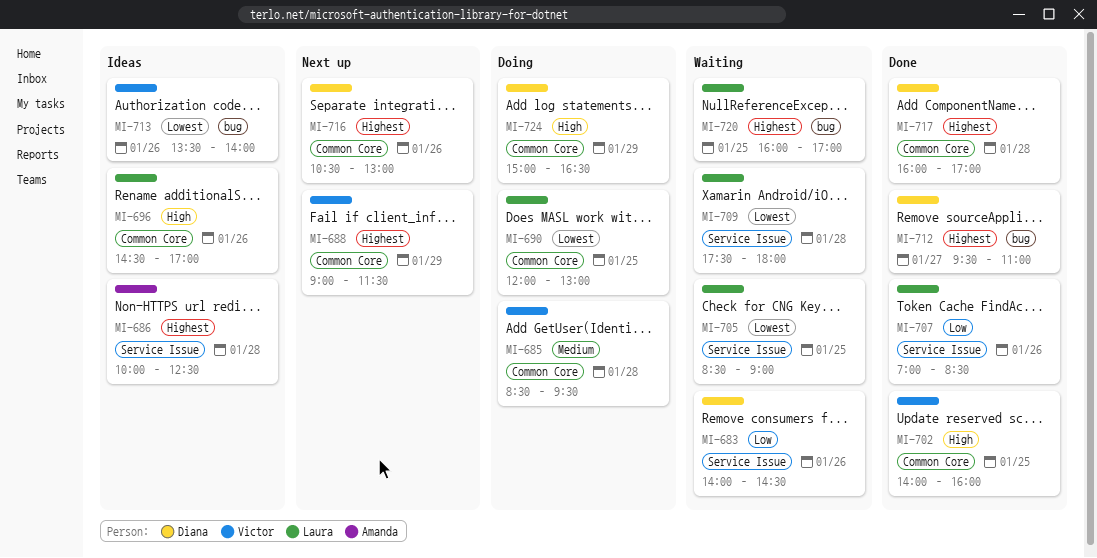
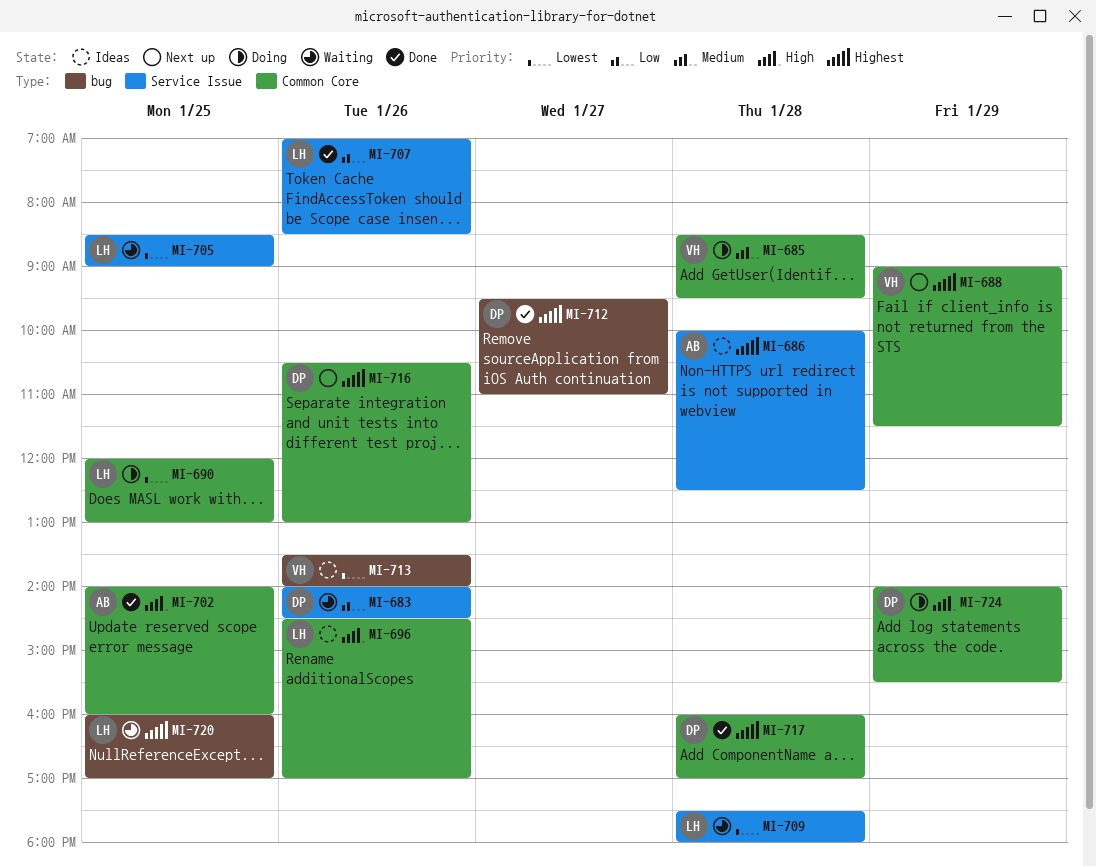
MI-702, owner: Victor -> Amanda
MI-724, begins: 15:00 -> 14:00
MI-724, ends: 16:30 -> 15:30

